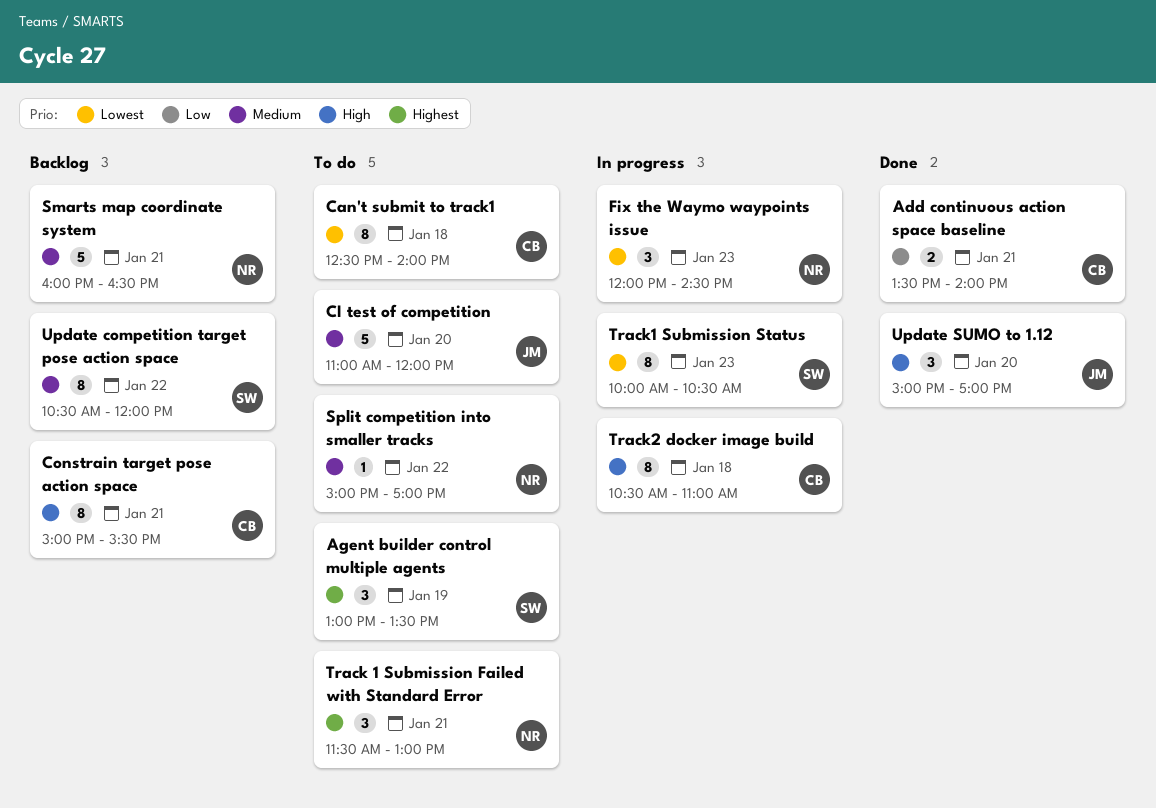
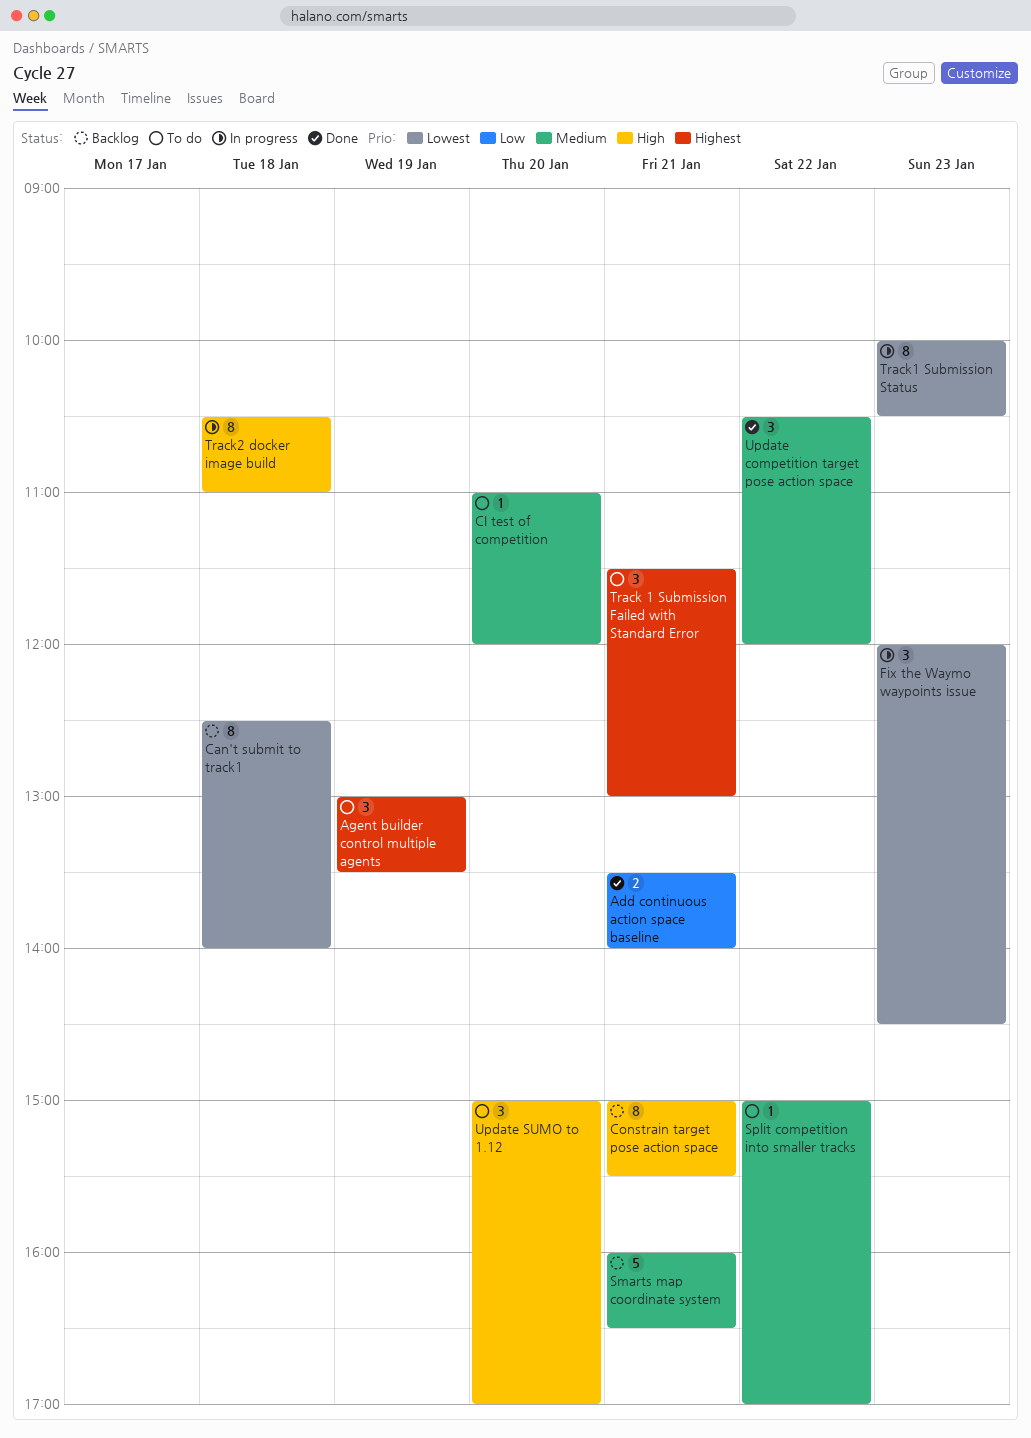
Can't submit to track1, status: To do -> Backlog
CI test of competition, estimate: 5 -> 1
Update competition target pose action space, status: Backlog -> Done
Update competition target pose action space, estimate: 8 -> 3
Update SUMO to 1.12, status: Done -> To do

